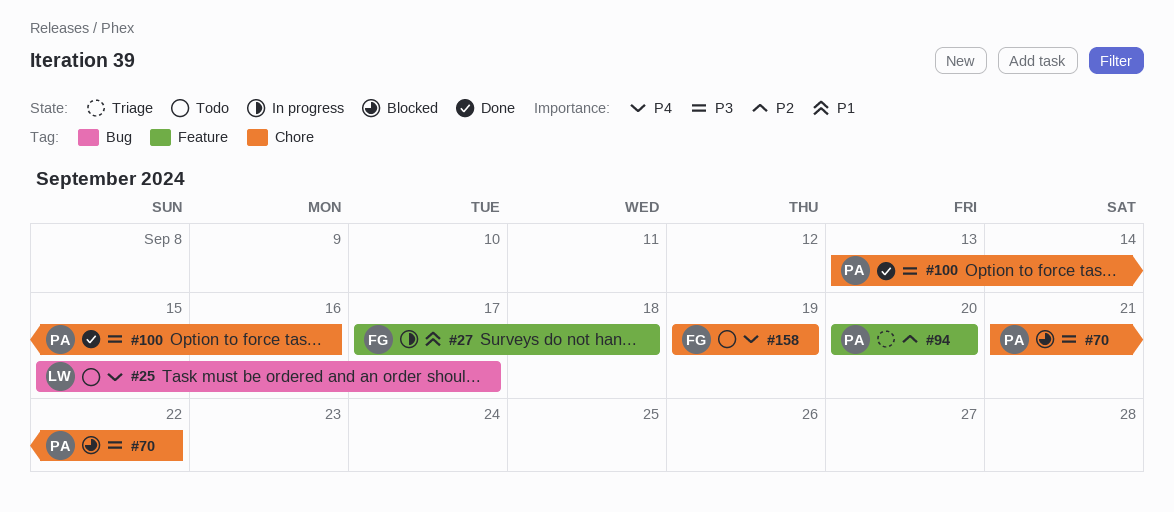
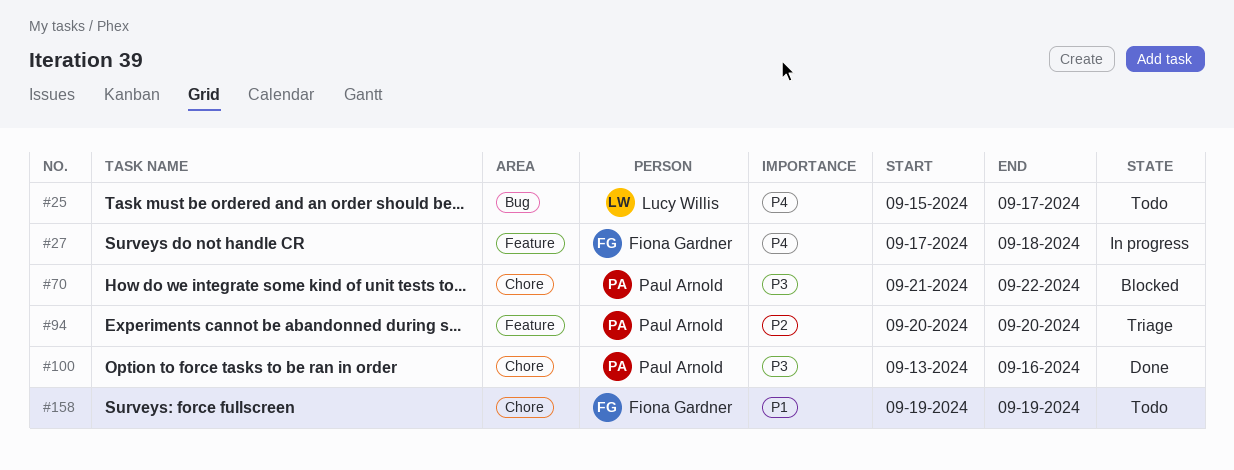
#27, priority: P1 -> P4
#158, priority: P4 -> P1

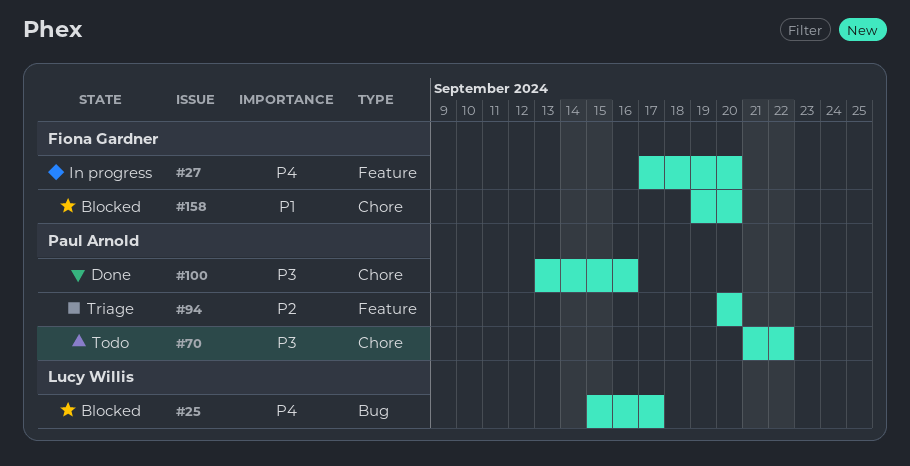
#25, status: Todo -> Blocked
#27, due: Sep 18 -> Sep 20
#70, status: Blocked -> Todo
#158, status: Todo -> Blocked
#158, due: Sep 19 -> Sep 20

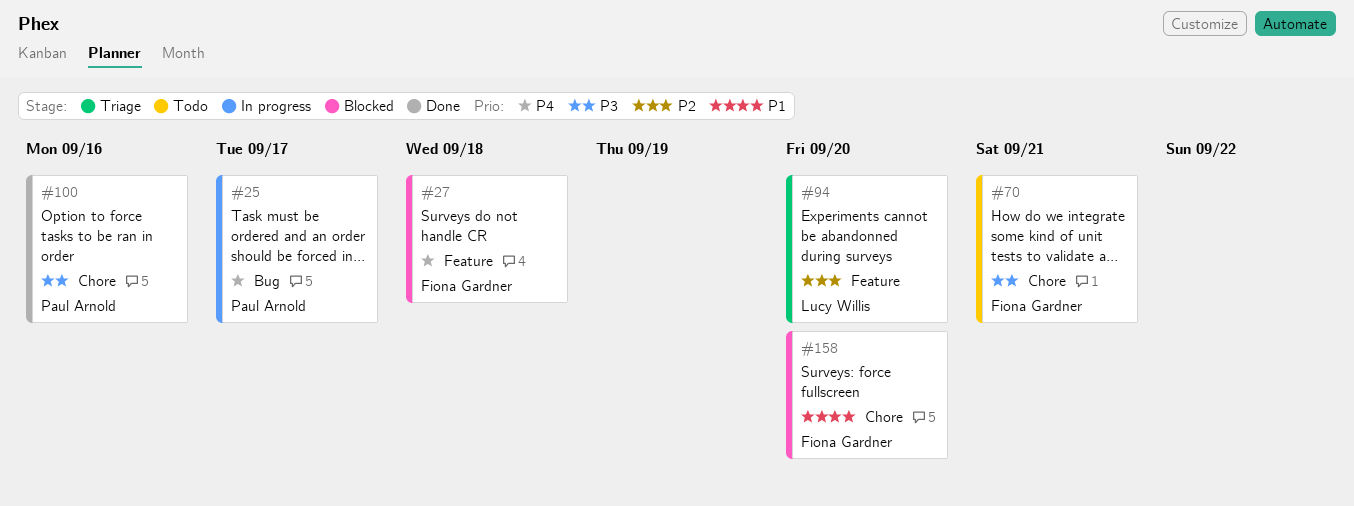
#25, status: Blocked -> In progress
#25, owner: Lucy Willis -> Paul Arnold
#27, status: In progress -> Blocked
#27, due: Sep 20 -> Sep 18
#70, owner: Paul Arnold -> Fiona Gardner
#70, due: Sep 22 -> Sep 21
#94, owner: Paul Arnold -> Lucy Willis

